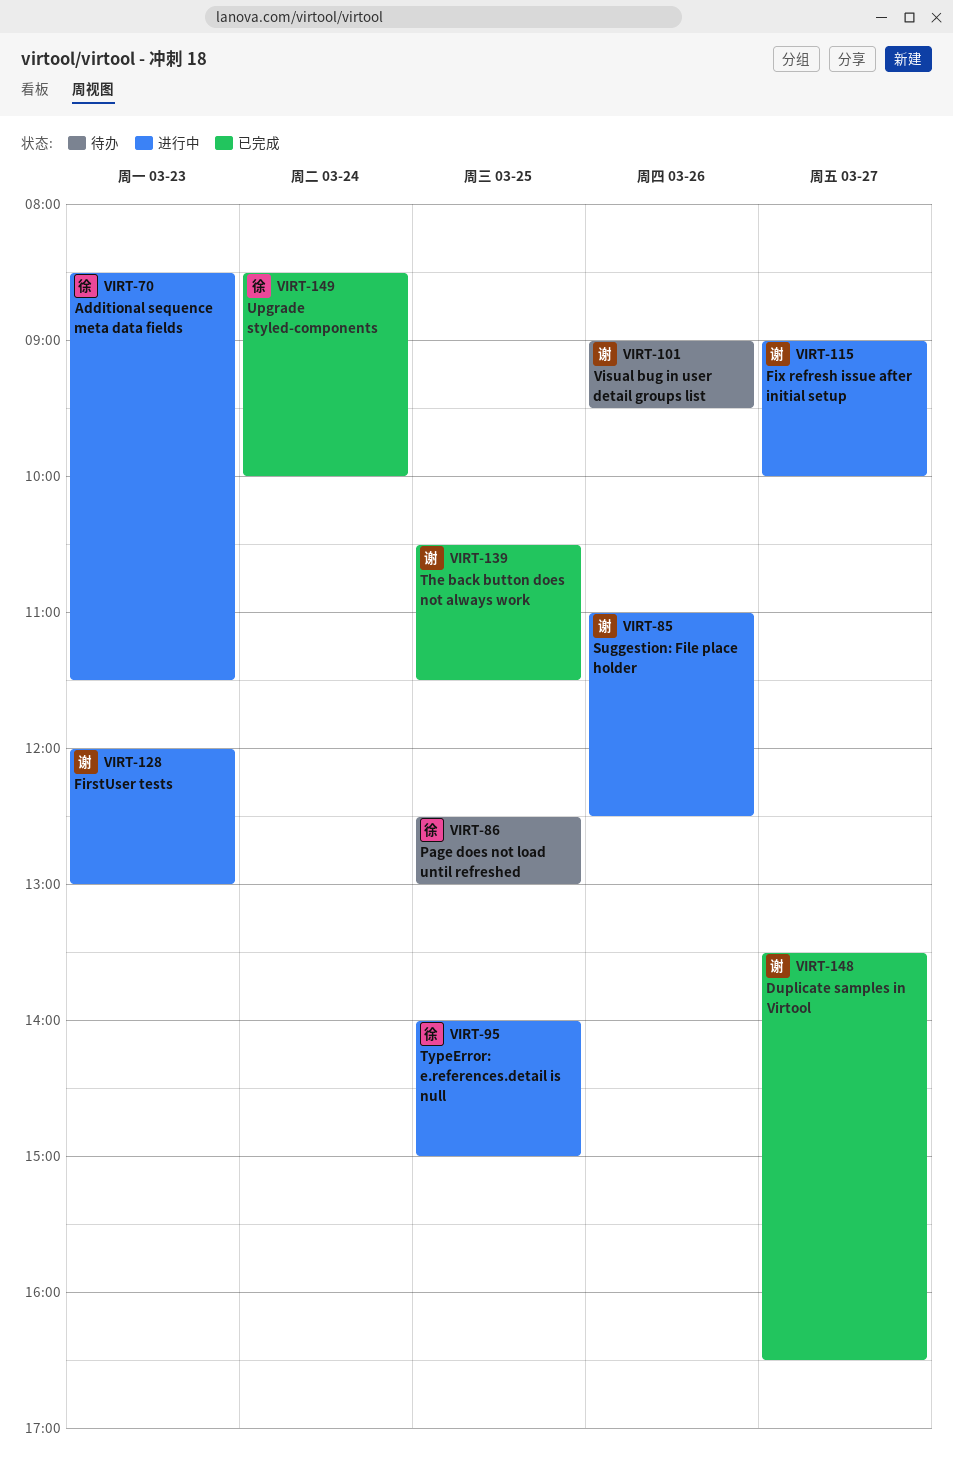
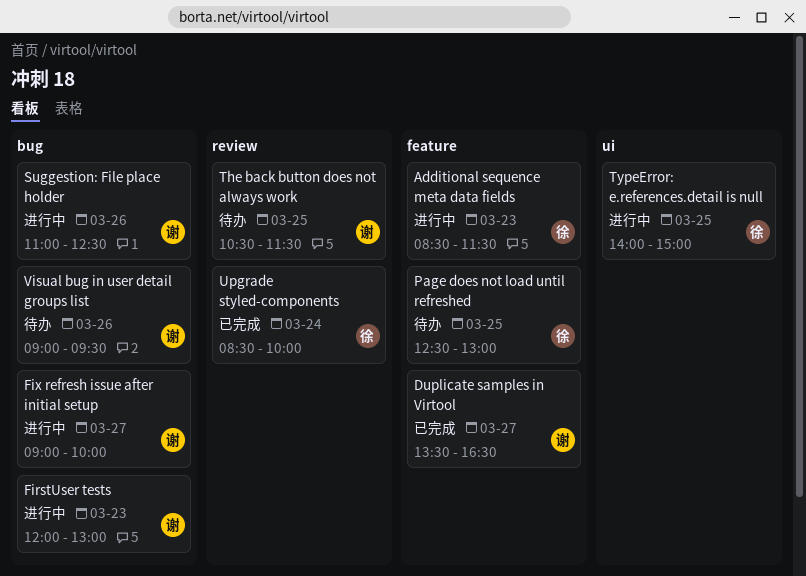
The back button does not always work, status: 已完成 -> 待办

